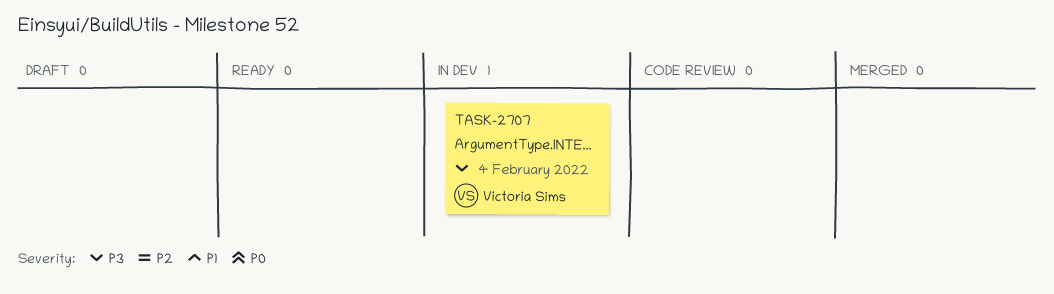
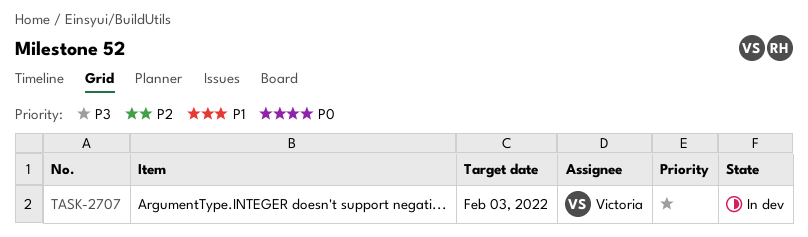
TASK-2707, due: Feb 4 -> Feb 3

